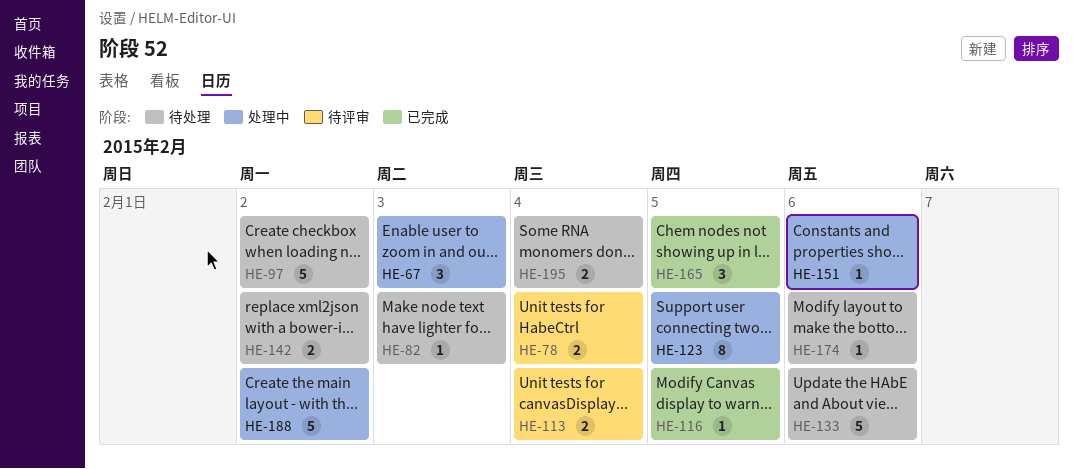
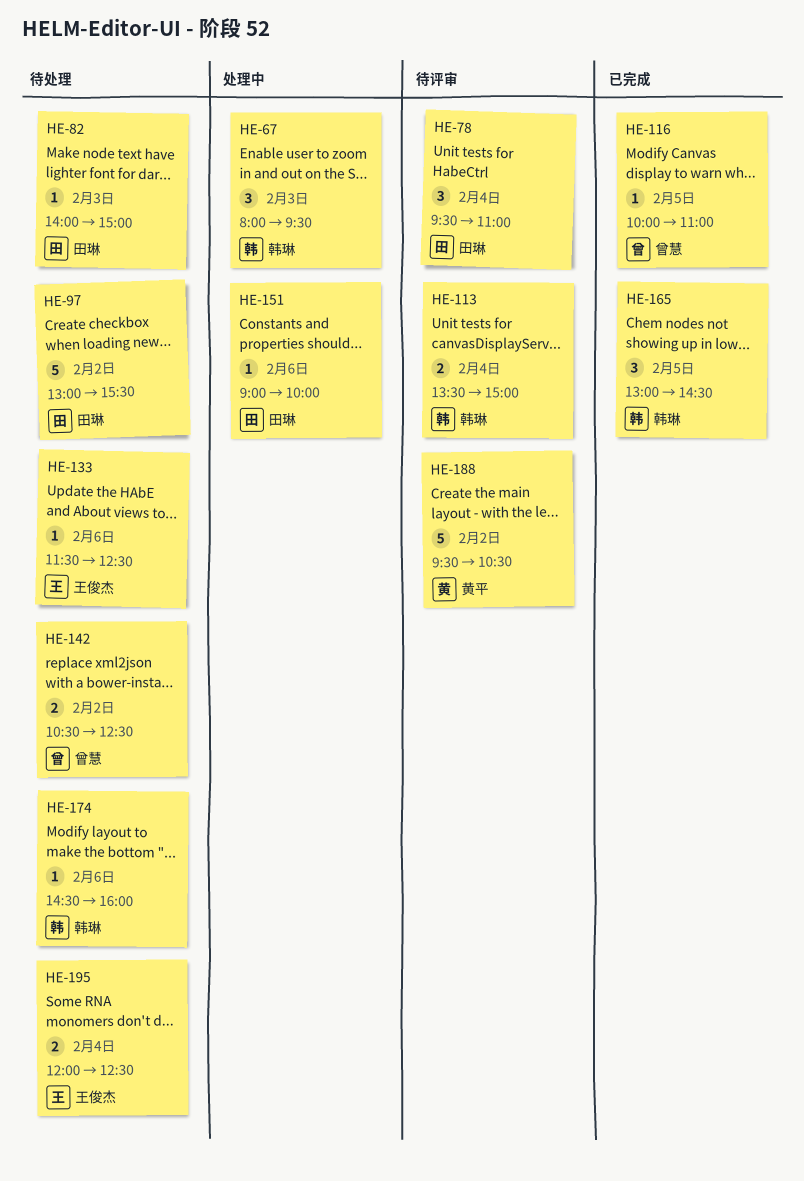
HE-78, estimate: 2 -> 3
HE-123: present -> none
HE-133, estimate: 5 -> 1
HE-188, status: 处理中 -> 待评审

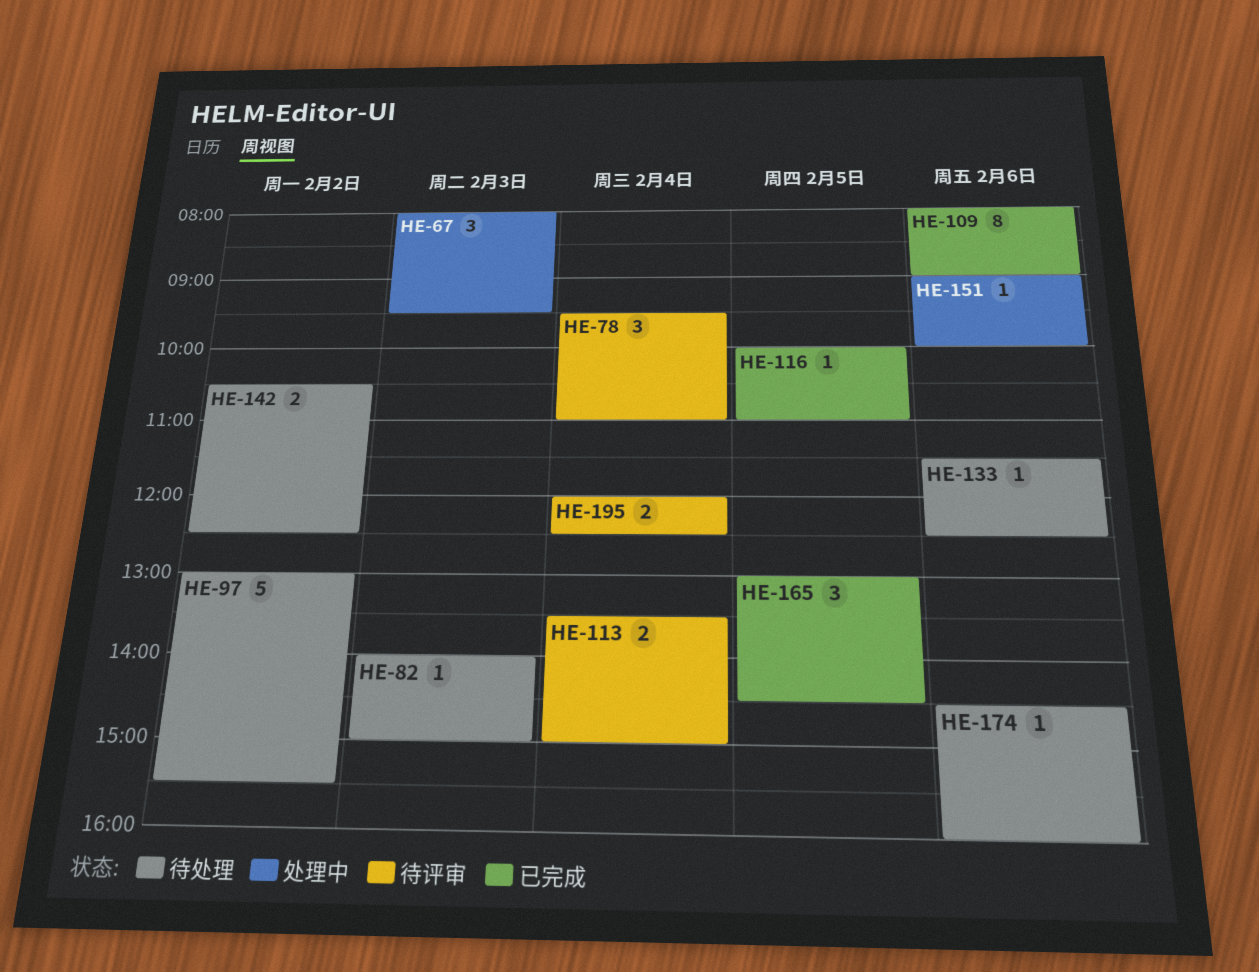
HE-109: none -> present
HE-188: present -> none
HE-195, status: 待处理 -> 待评审

